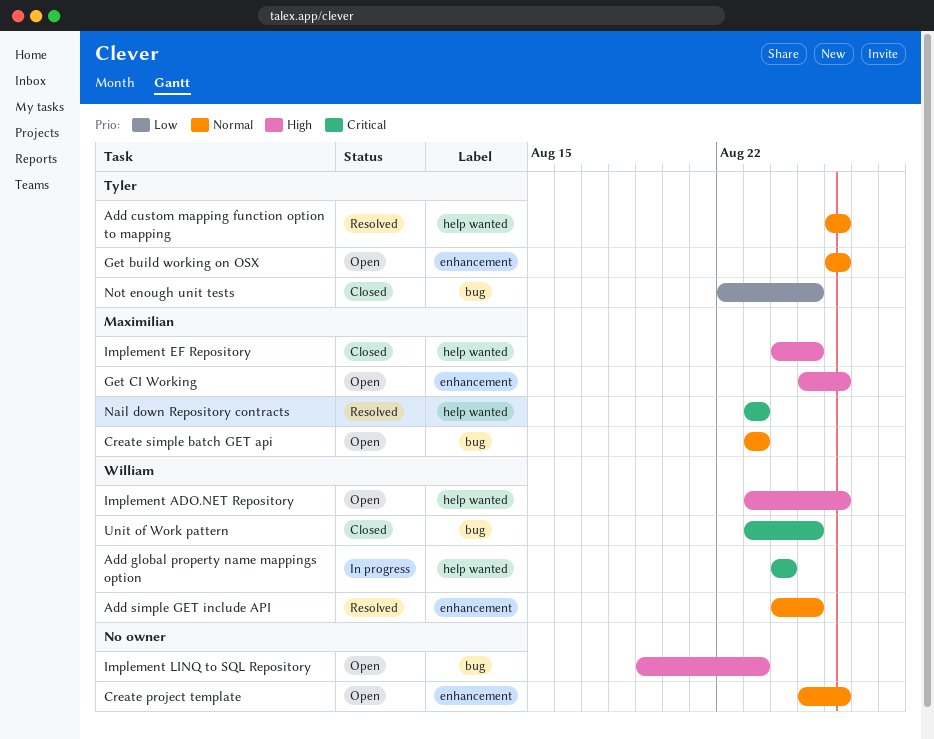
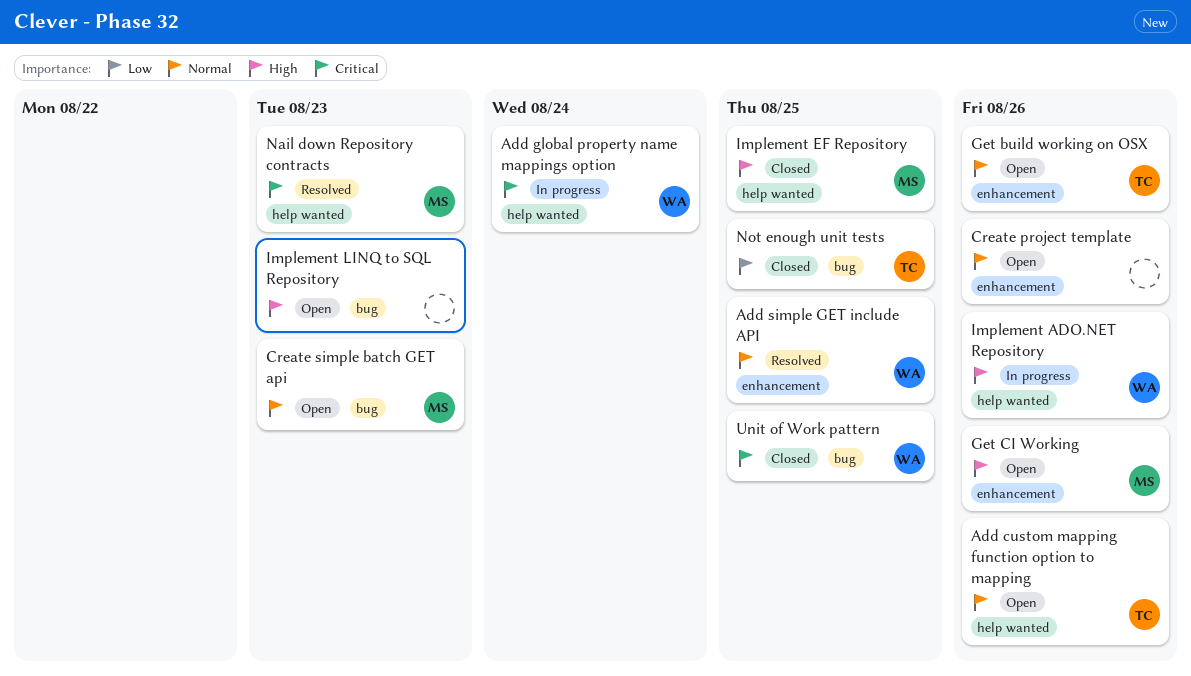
Add custom mapping function option to mapping, status: Resolved -> Open
Implement ADO.NET Repository, status: Open -> In progress

